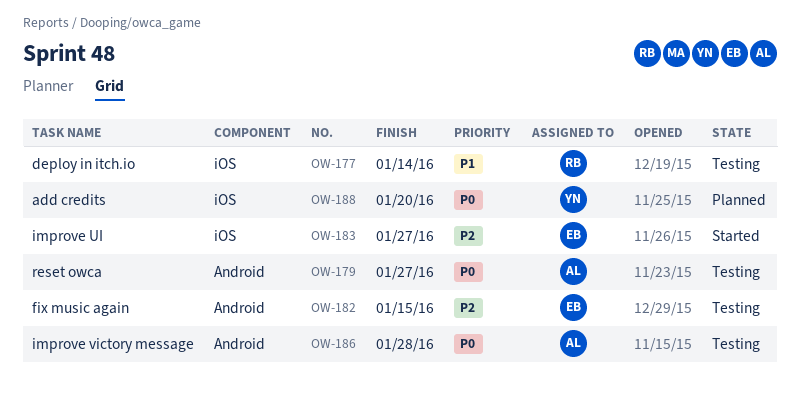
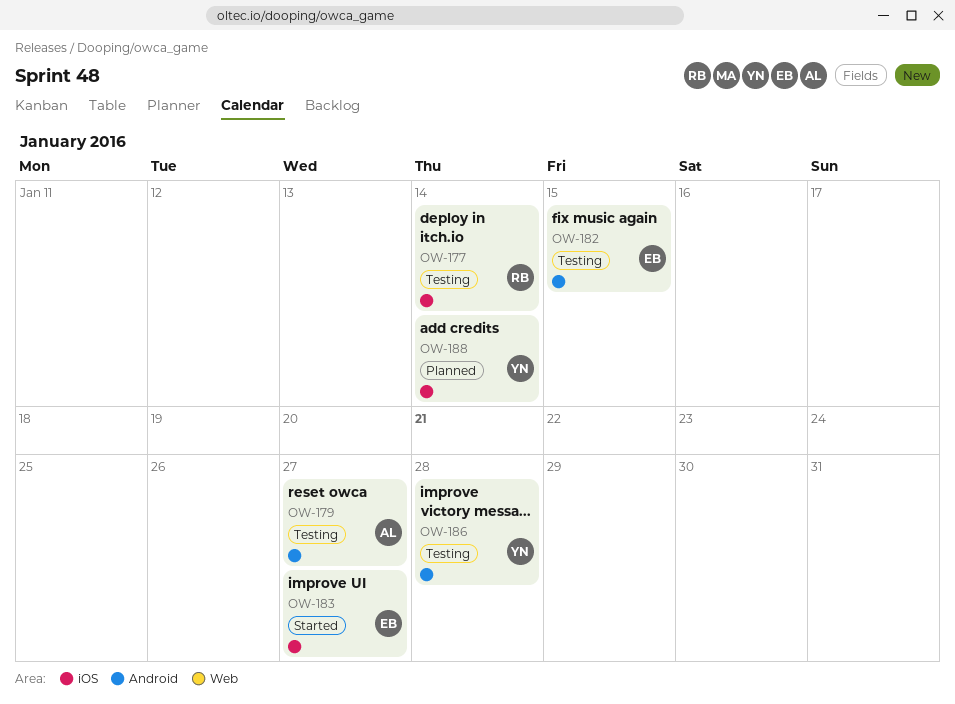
OW-186, owner: AL -> YN
OW-188, due: Jan 20 -> Jan 14

